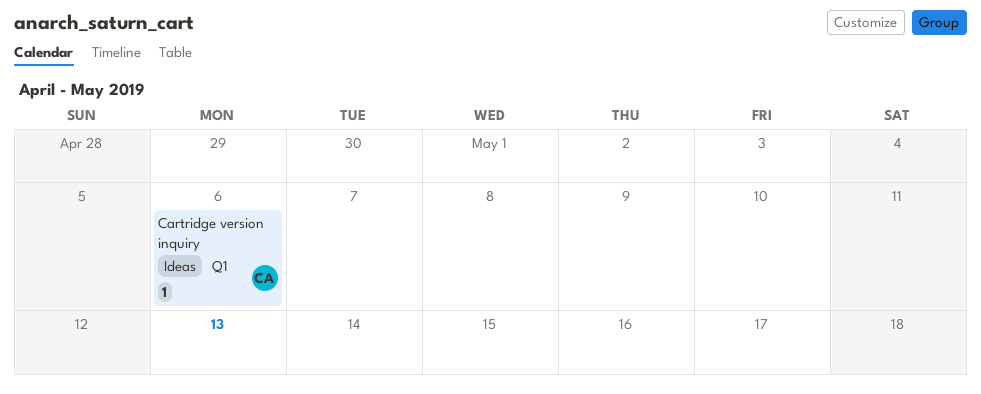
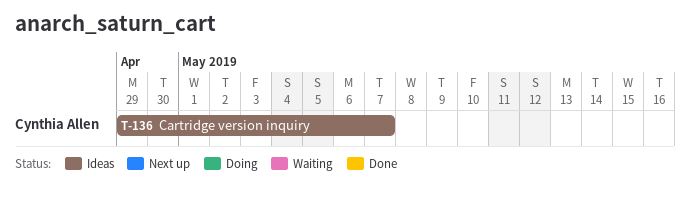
Cartridge version inquiry, due: May 6 -> May 7

